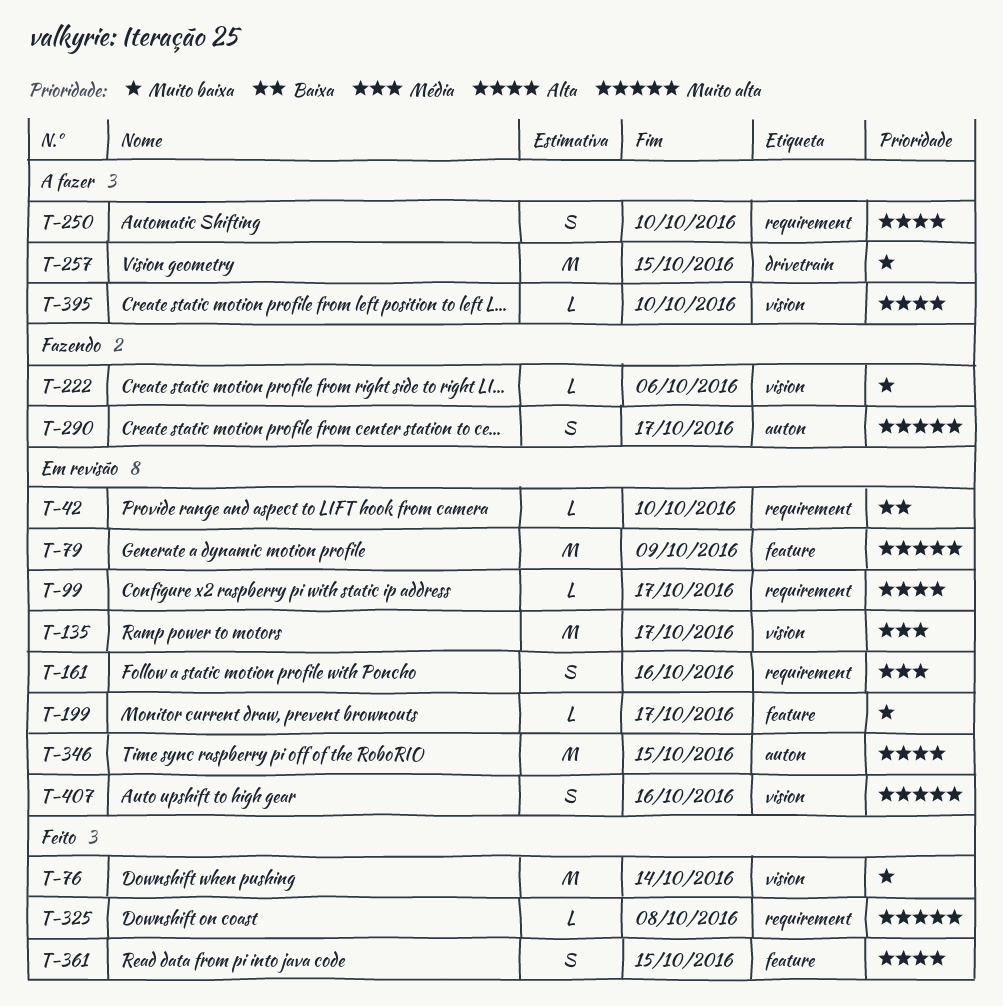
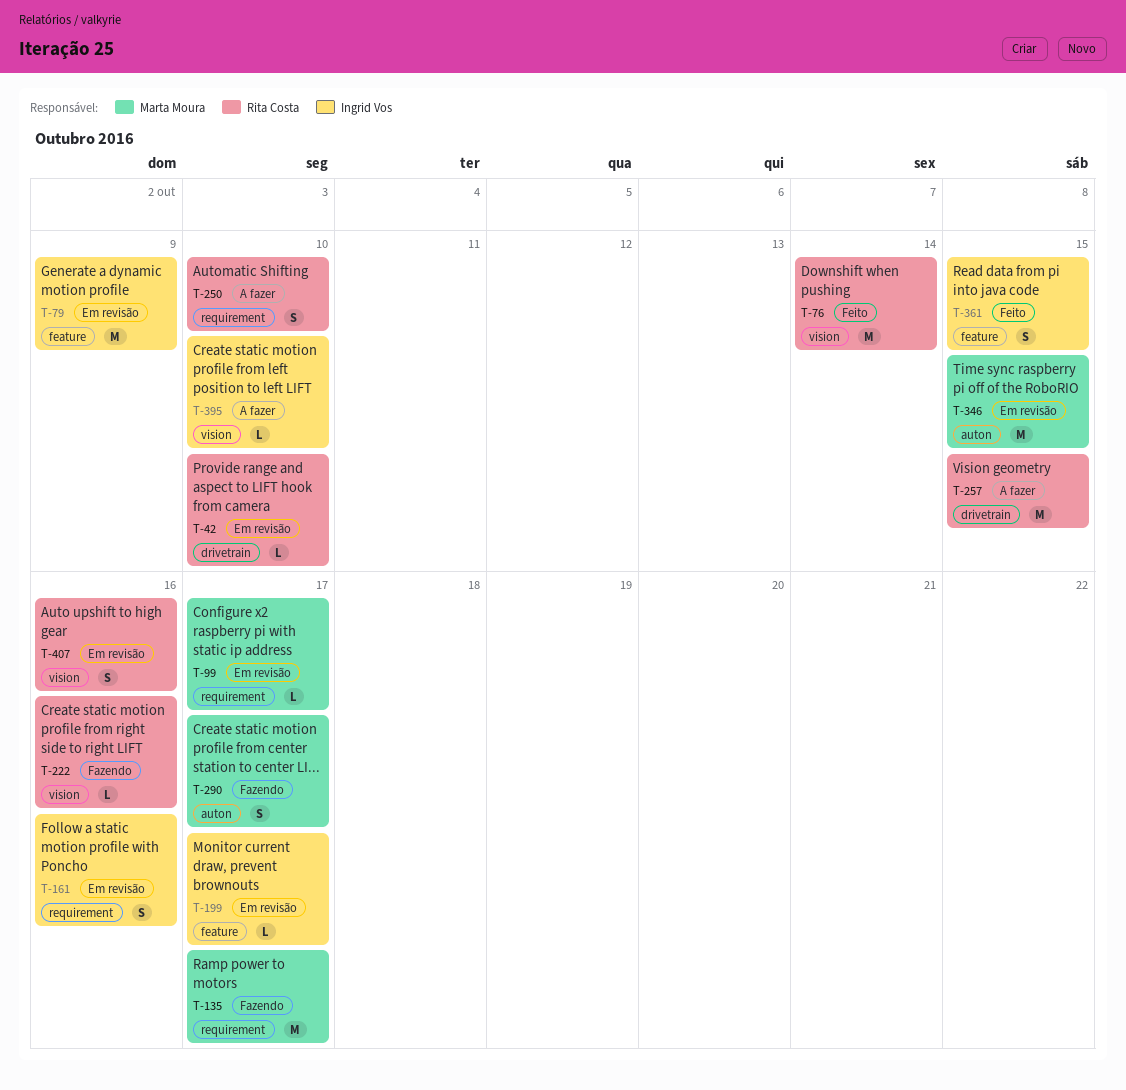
T-42, label: requirement -> drivetrain
T-135, status: Em revisão -> Fazendo
T-135, label: vision -> requirement
T-222, due: Oct 6 -> Oct 16
T-325: present -> none

